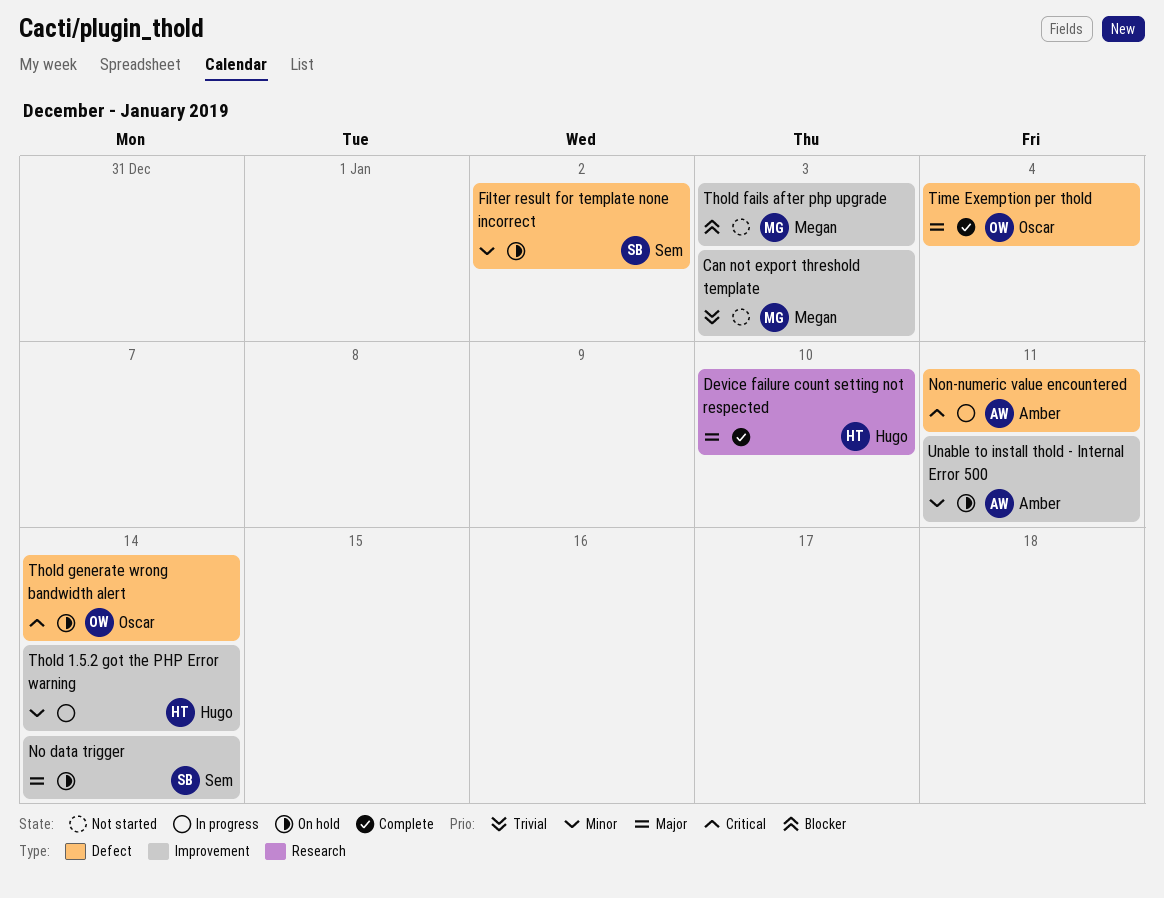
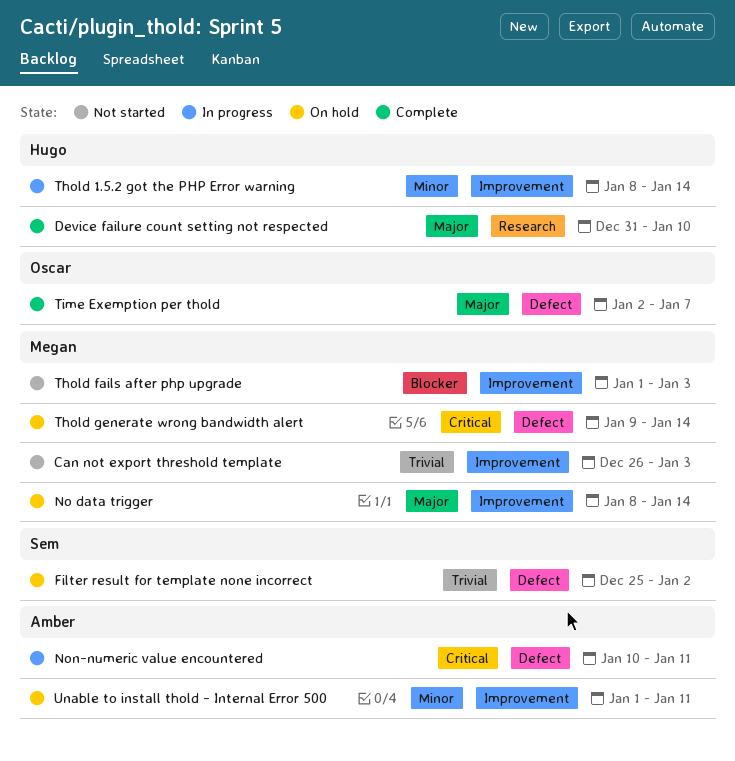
Filter result for template none incorrect, priority: Minor -> Trivial
No data trigger, owner: Sem -> Megan
Thold generate wrong bandwidth alert, owner: Oscar -> Megan
Time Exemption per thold, due: Jan 4 -> Jan 7

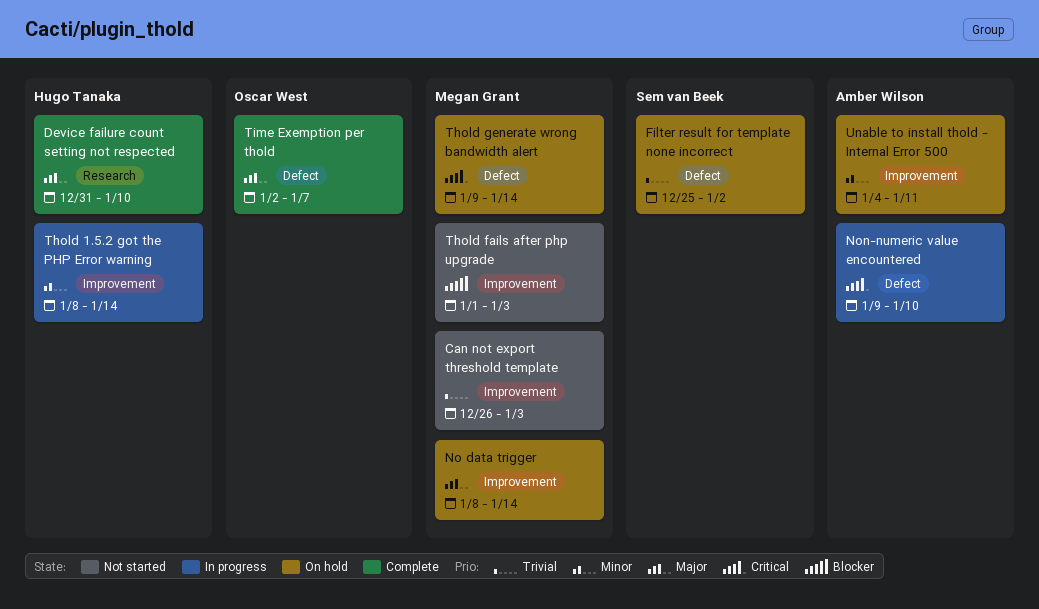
Non-numeric value encountered, start: Jan 10 -> Jan 9
Non-numeric value encountered, due: Jan 11 -> Jan 10
Unable to install thold - Internal Error 500, start: Jan 1 -> Jan 4

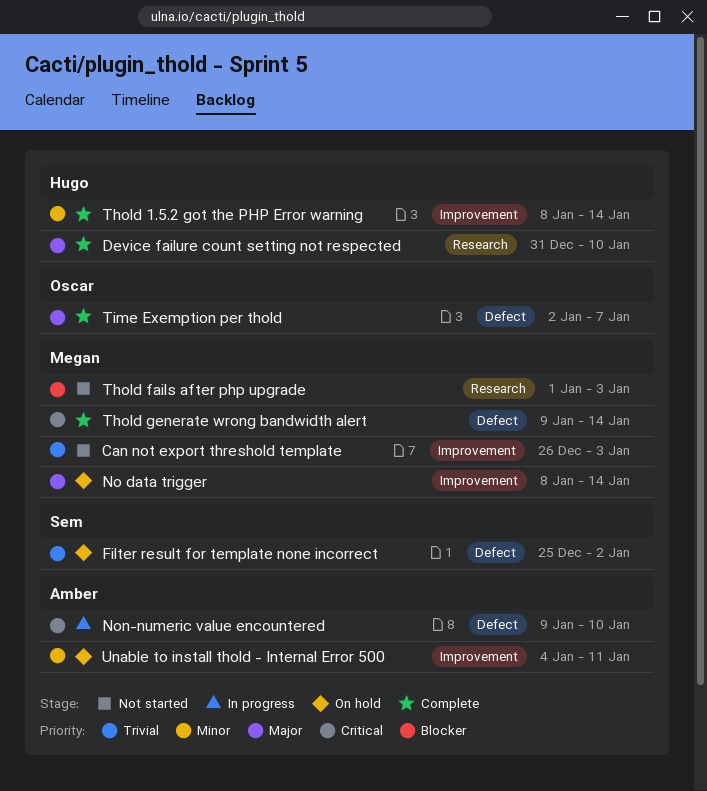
Thold 1.5.2 got the PHP Error warning, status: In progress -> Complete
Thold fails after php upgrade, label: Improvement -> Research
Thold generate wrong bandwidth alert, status: On hold -> Complete

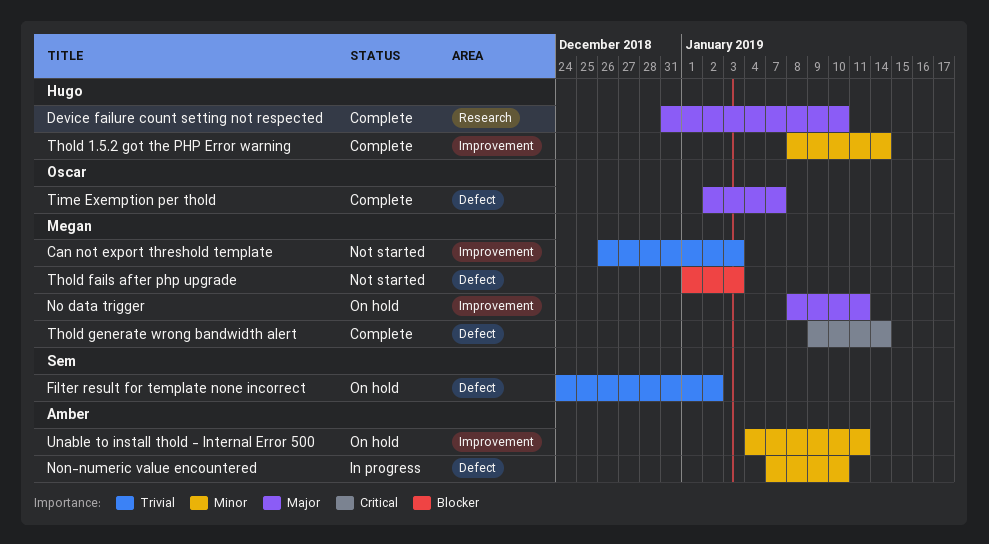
Filter result for template none incorrect, start: Dec 25 -> Dec 24
No data trigger, due: Jan 14 -> Jan 11
Non-numeric value encountered, priority: Critical -> Minor
Non-numeric value encountered, start: Jan 9 -> Jan 7
Thold fails after php upgrade, label: Research -> Defect

